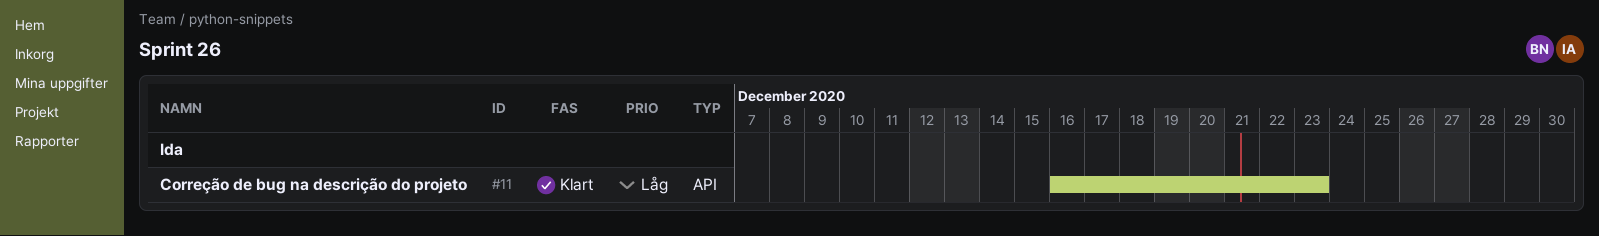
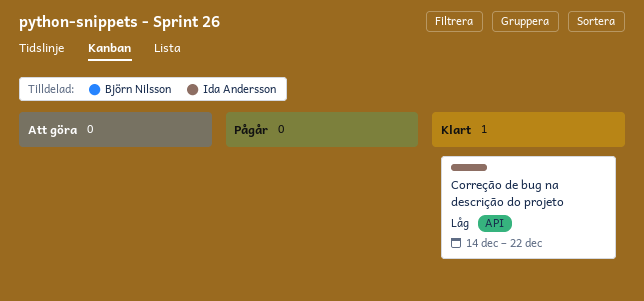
Correção de bug na descrição do projeto, start: Dec 16 -> Dec 14
Correção de bug na descrição do projeto, due: Dec 23 -> Dec 22

